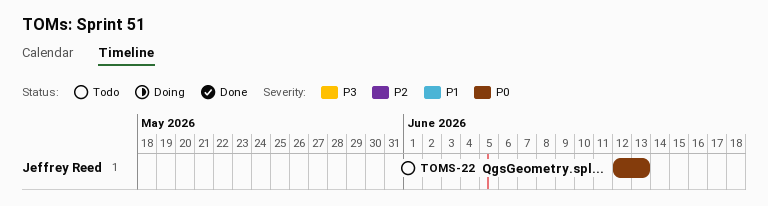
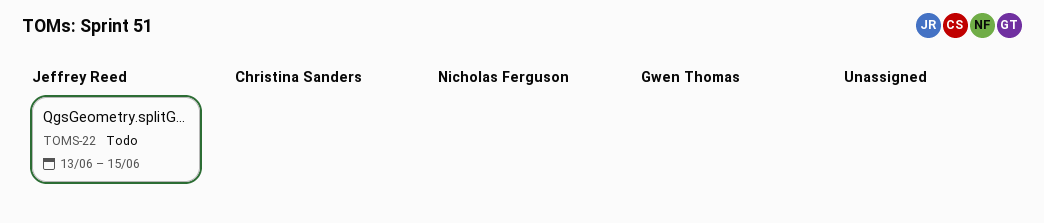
TOMS-22, start: Jun 12 -> Jun 13
TOMS-22, due: Jun 13 -> Jun 15

